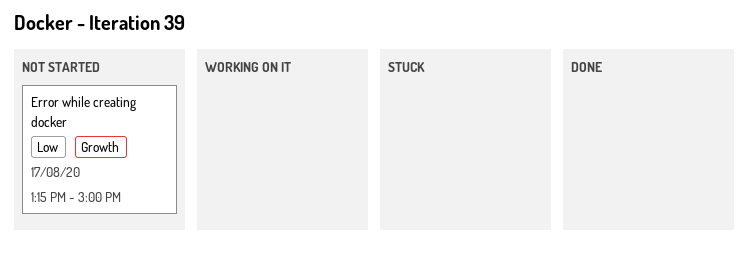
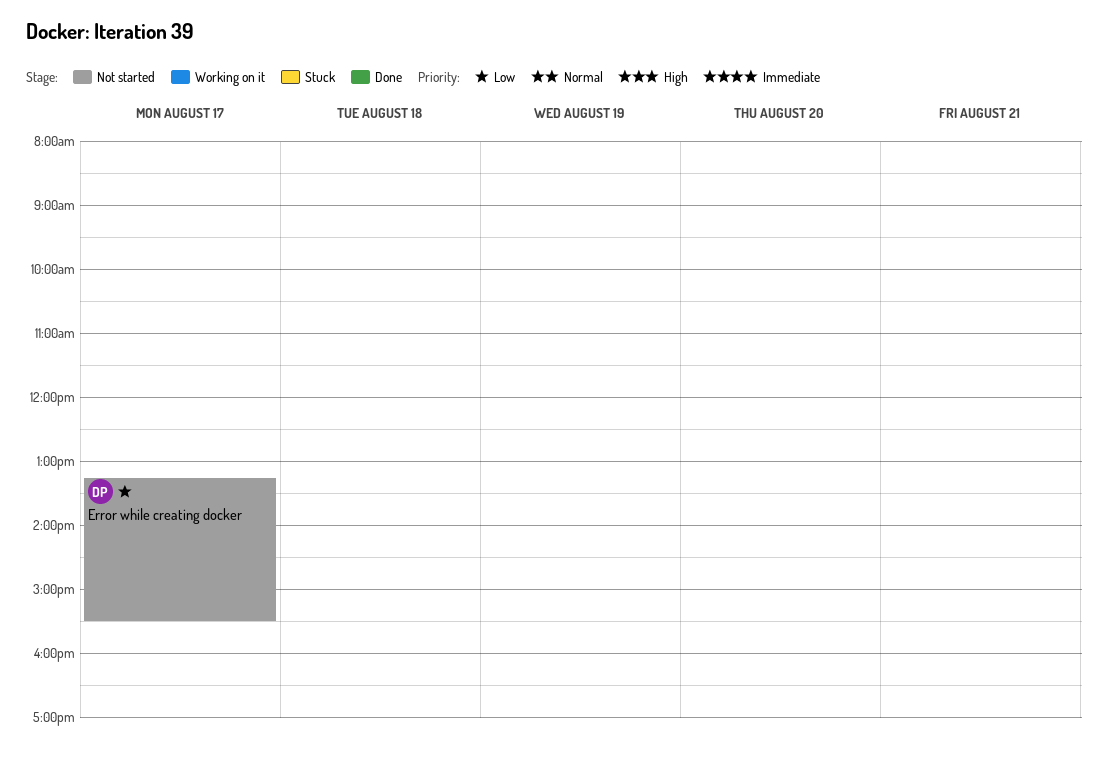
Error while creating docker, ends: 15:00 -> 15:30

